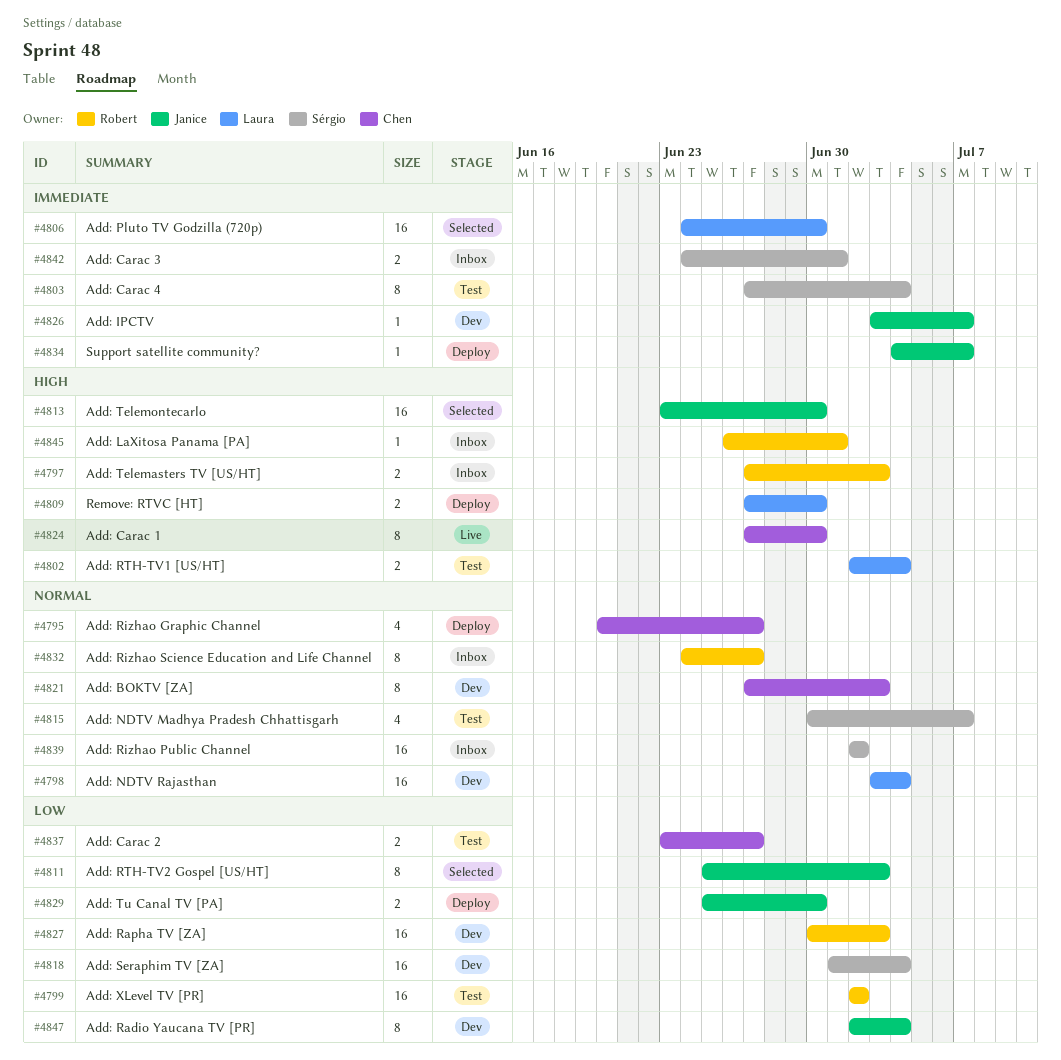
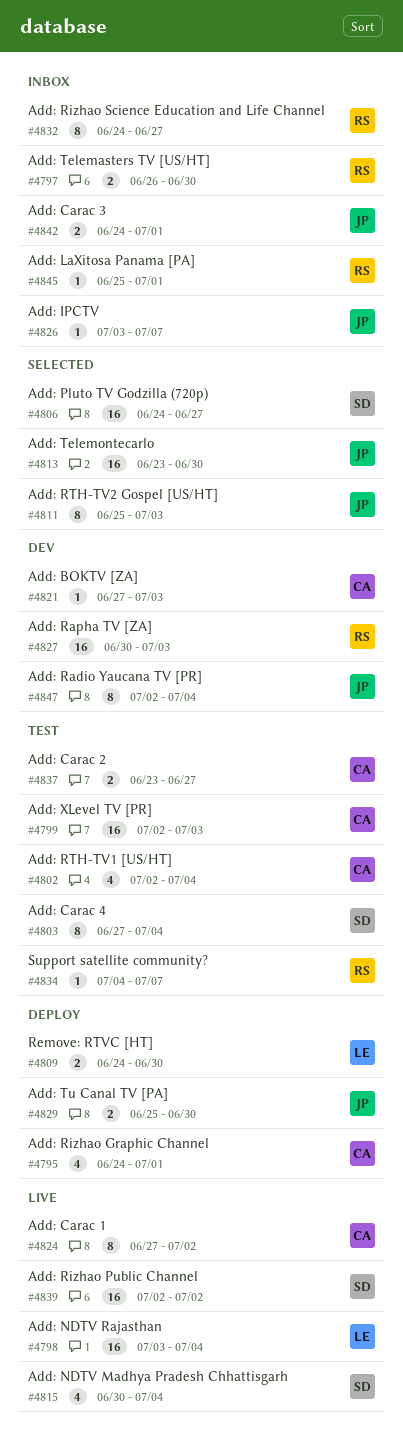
#4795, start: Jun 20 -> Jun 24
#4795, due: Jun 27 -> Jul 1
#4797, start: Jun 27 -> Jun 26
#4797, due: Jul 3 -> Jun 30
#4798, status: Dev -> Live
#4799, owner: Robert -> Chen
#4799, due: Jul 2 -> Jul 3
#4802, owner: Laura -> Chen
#4802, estimate: 2 -> 4
#4806, owner: Laura -> Sérgio
#4806, due: Jun 30 -> Jun 27
#4809, start: Jun 27 -> Jun 24
#4815, status: Test -> Live
#4815, due: Jul 7 -> Jul 4
#4818: present -> none
#4821, estimate: 8 -> 1
#4824, due: Jun 30 -> Jul 2
#4826, status: Dev -> Inbox
#4834, status: Deploy -> Test
#4834, owner: Janice -> Robert
#4839, status: Inbox -> Live
#4842, owner: Sérgio -> Janice
#4845, start: Jun 26 -> Jun 25

